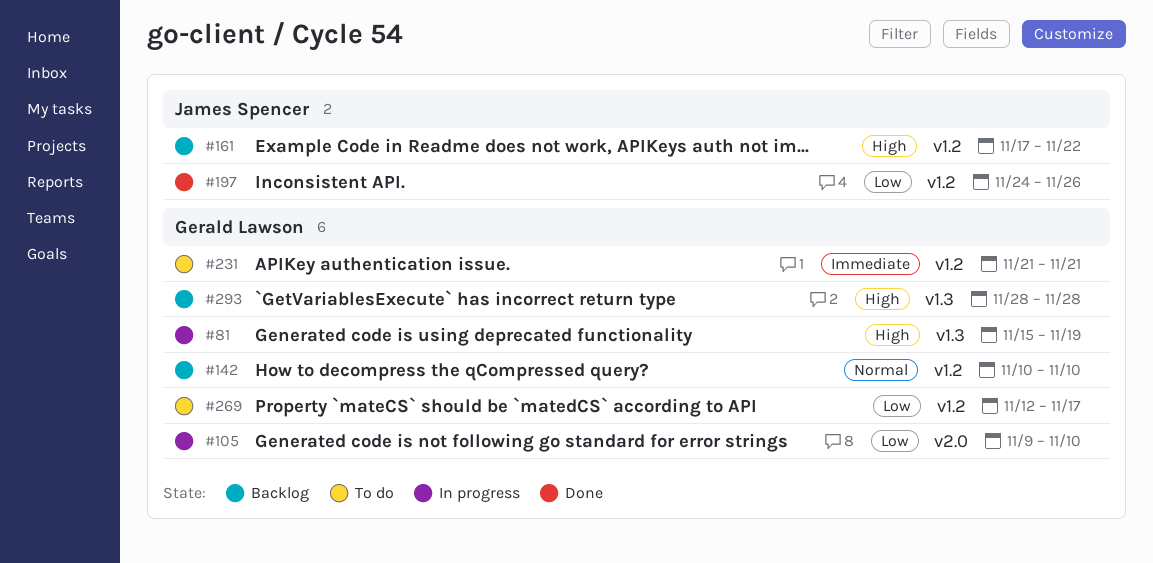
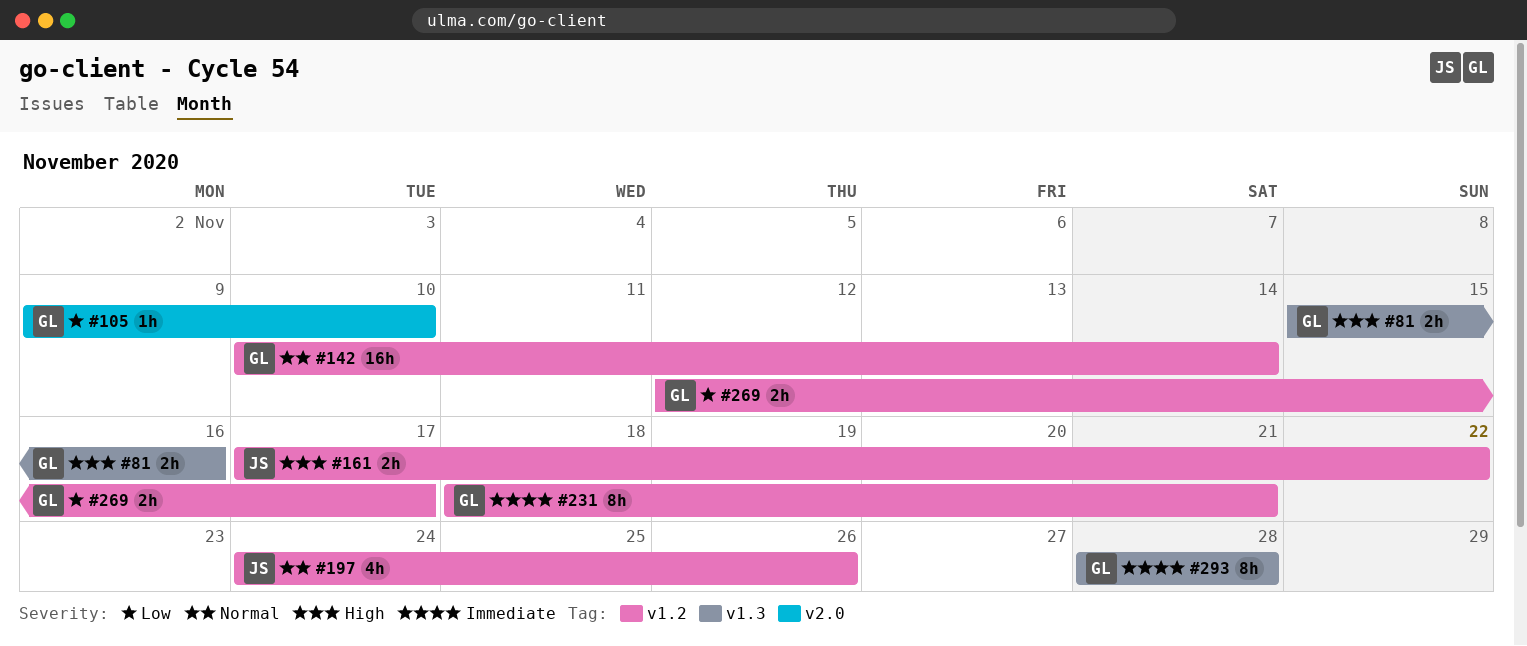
#81, due: Nov 19 -> Nov 16
#142, due: Nov 10 -> Nov 14
#197, priority: Low -> Normal
#231, start: Nov 21 -> Nov 18
#293, priority: High -> Immediate

